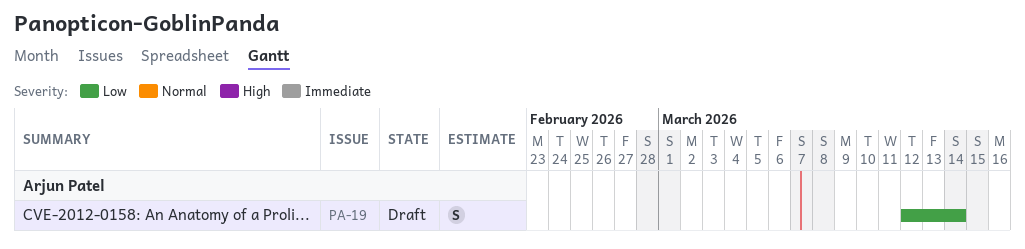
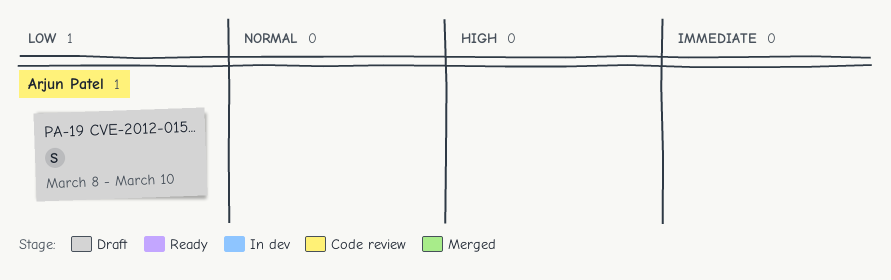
PA-19, start: Mar 12 -> Mar 8
PA-19, due: Mar 14 -> Mar 10

